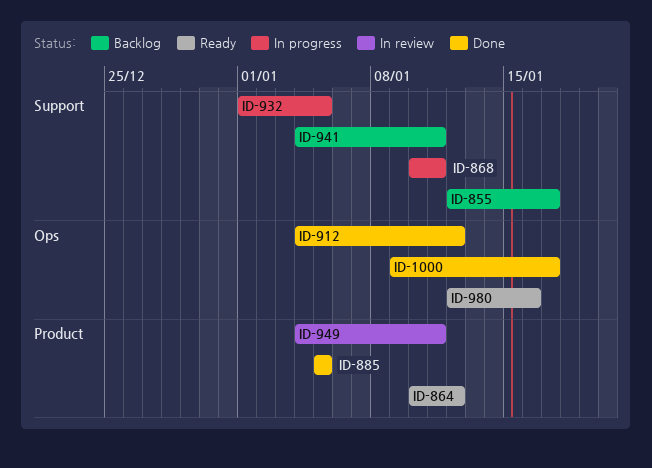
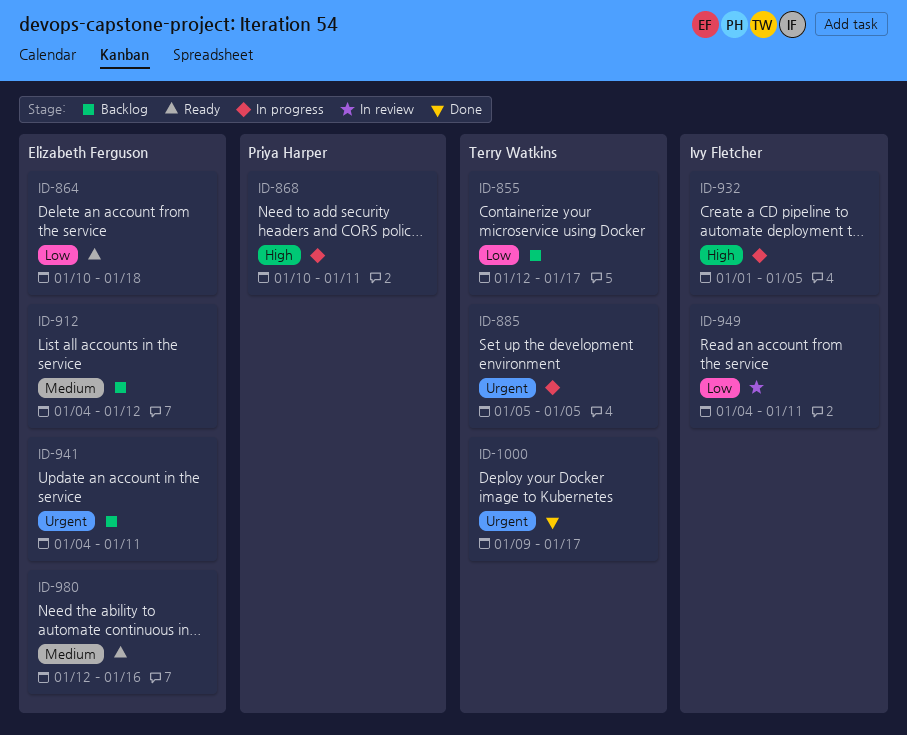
ID-864, due: Jan 12 -> Jan 18
ID-885, status: Done -> In progress
ID-912, status: Done -> Backlog

